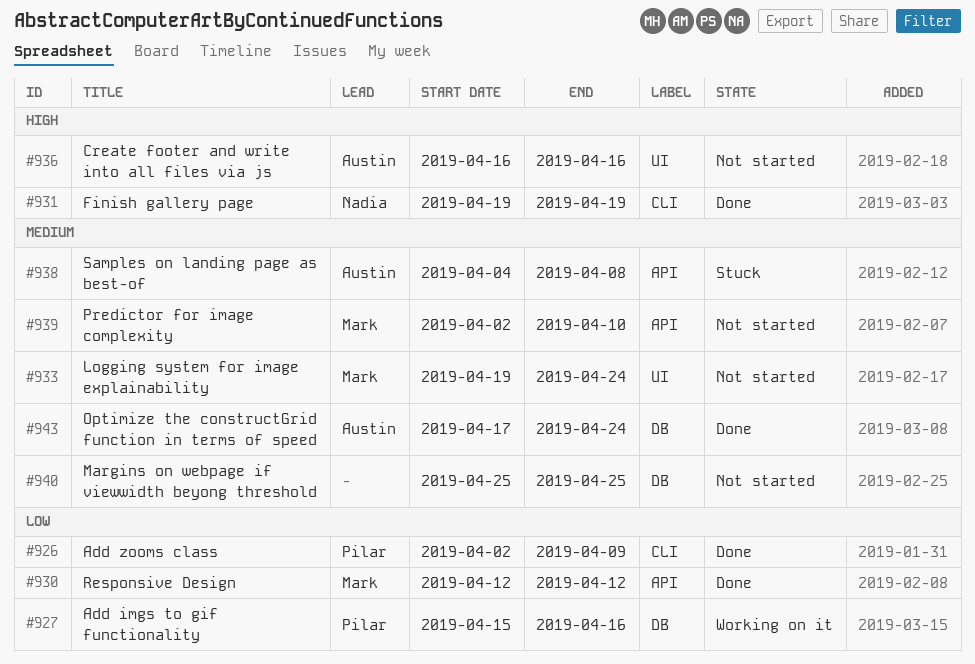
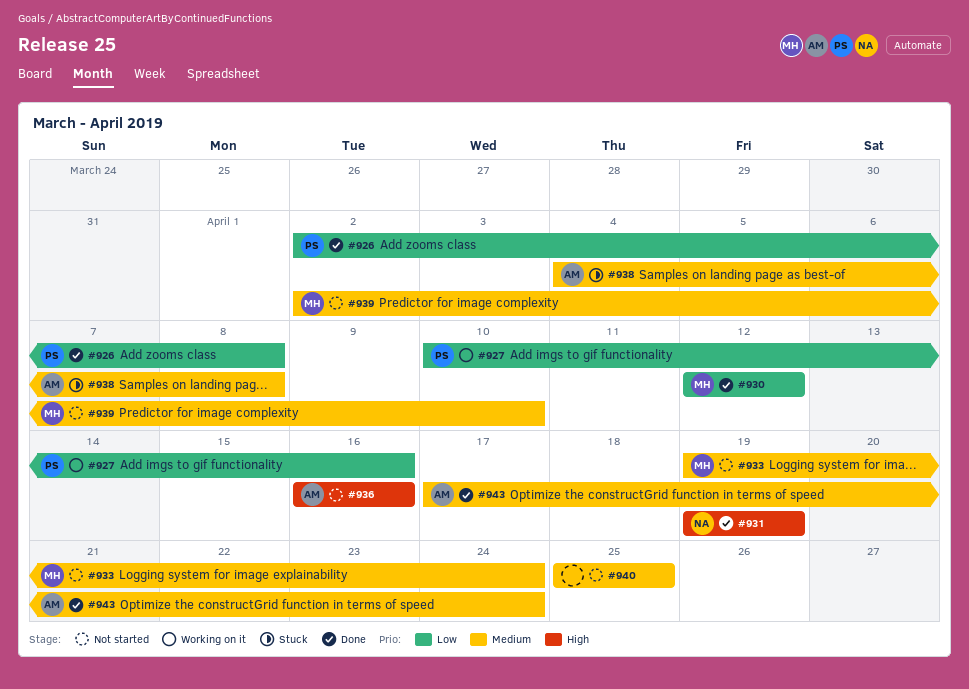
#926, due: Apr 9 -> Apr 8
#927, start: Apr 15 -> Apr 10

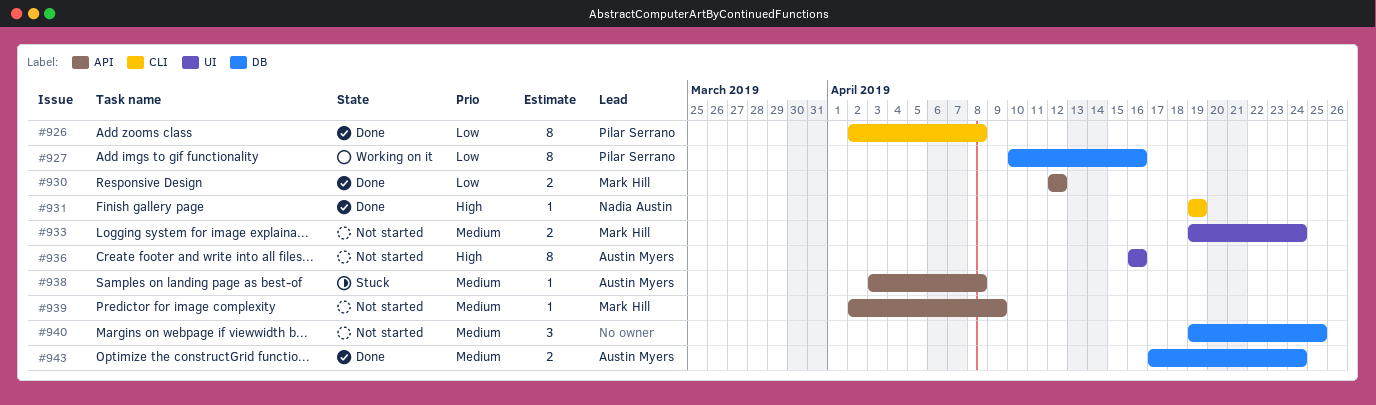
#938, start: Apr 4 -> Apr 3
#939, due: Apr 10 -> Apr 9
#940, start: Apr 25 -> Apr 19

